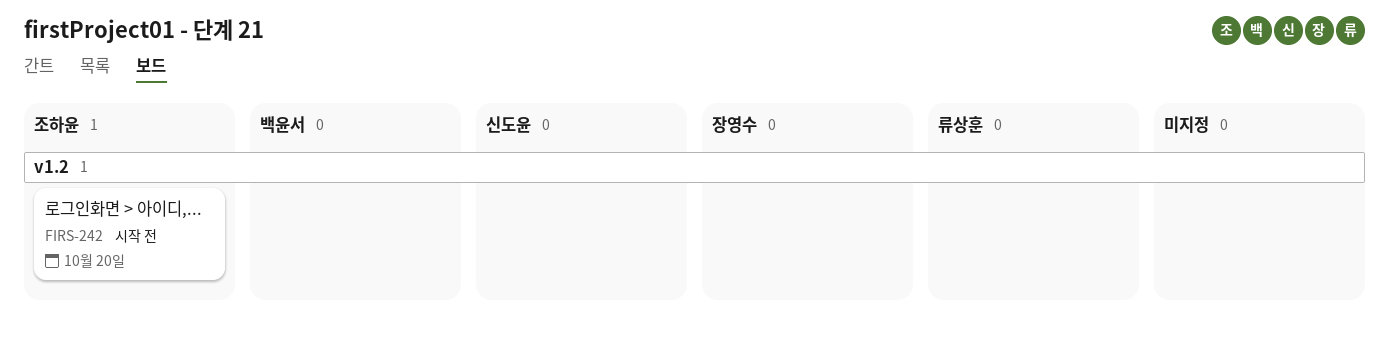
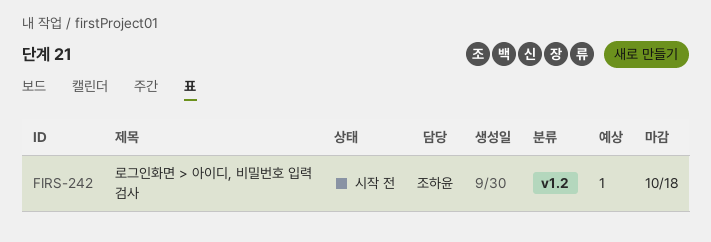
FIRS-242, due: Oct 20 -> Oct 18

